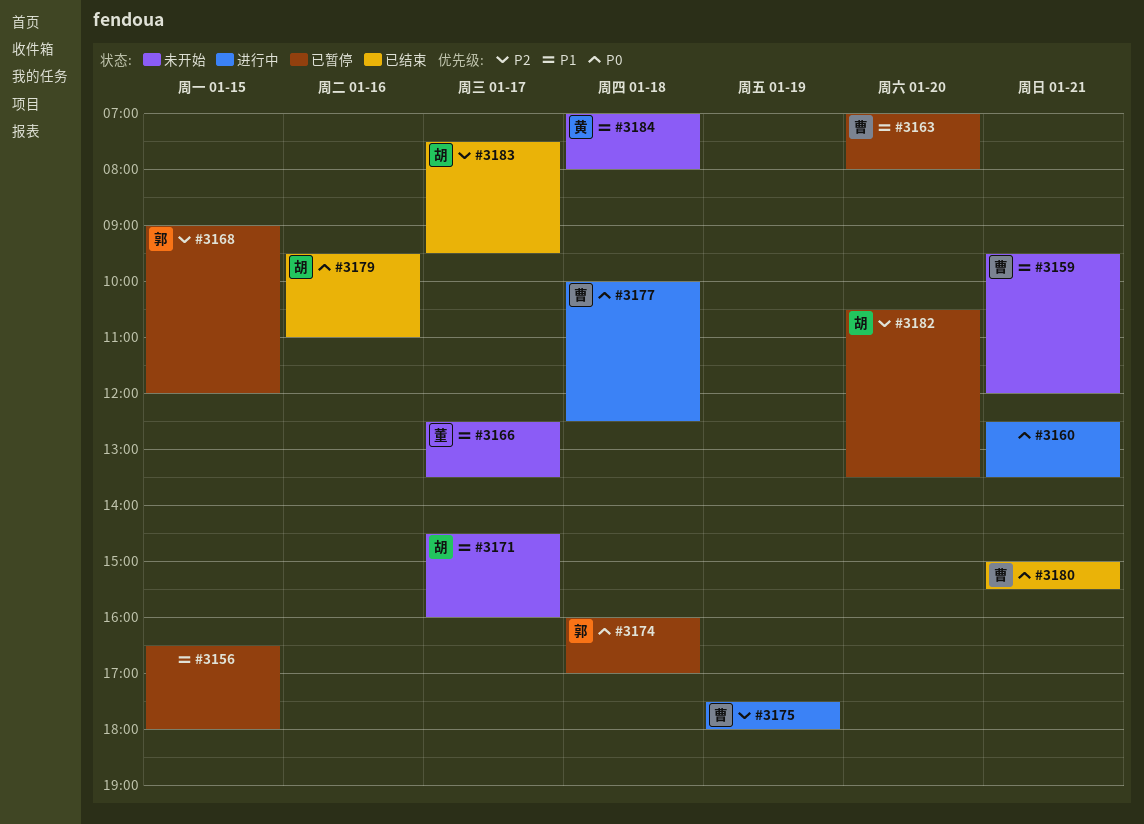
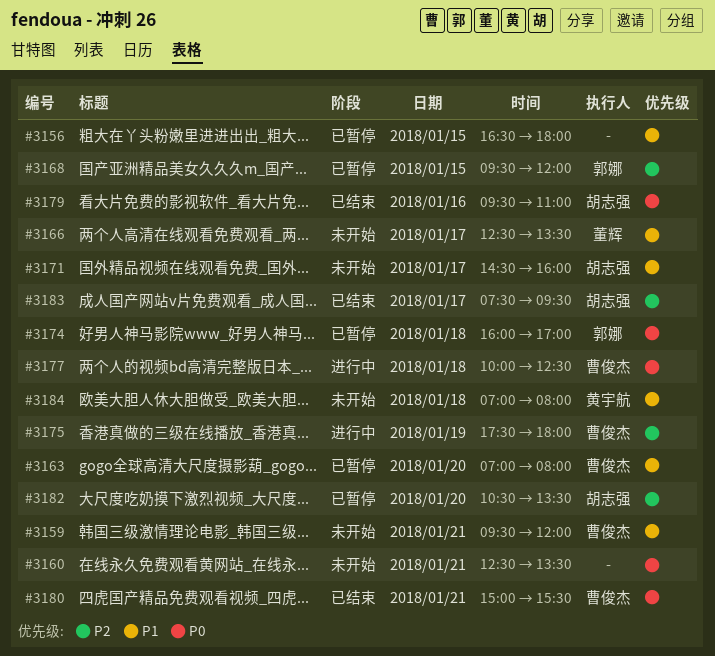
#3160, status: 进行中 -> 未开始
#3168, begins: 09:00 -> 09:30

